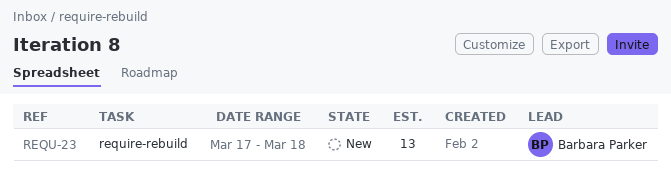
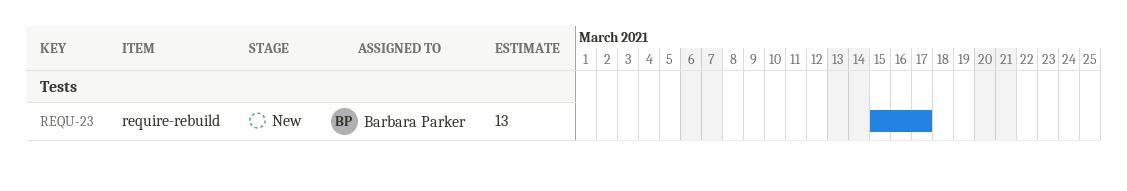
REQU-23, start: Mar 17 -> Mar 15
REQU-23, due: Mar 18 -> Mar 17

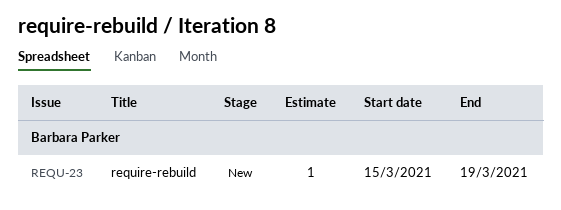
REQU-23, estimate: 13 -> 1
REQU-23, due: Mar 17 -> Mar 19

